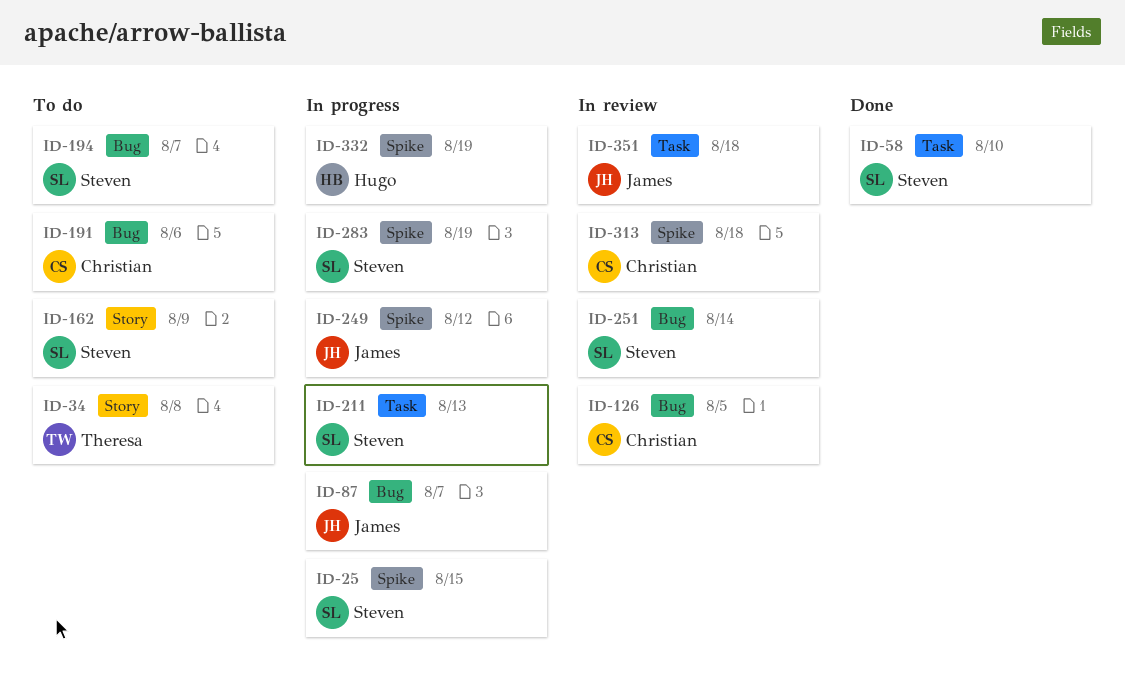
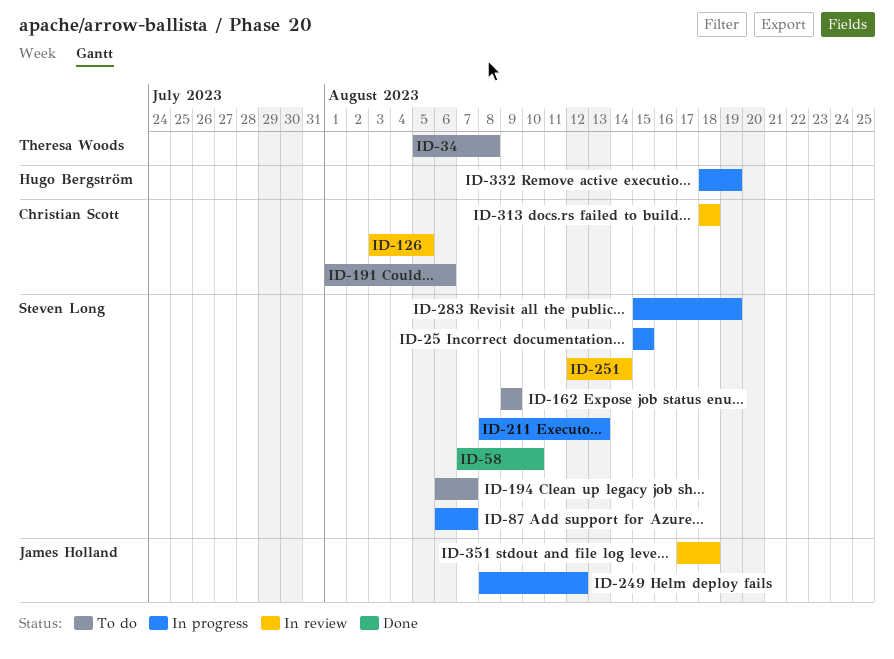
ID-87, owner: James Holland -> Steven Long

